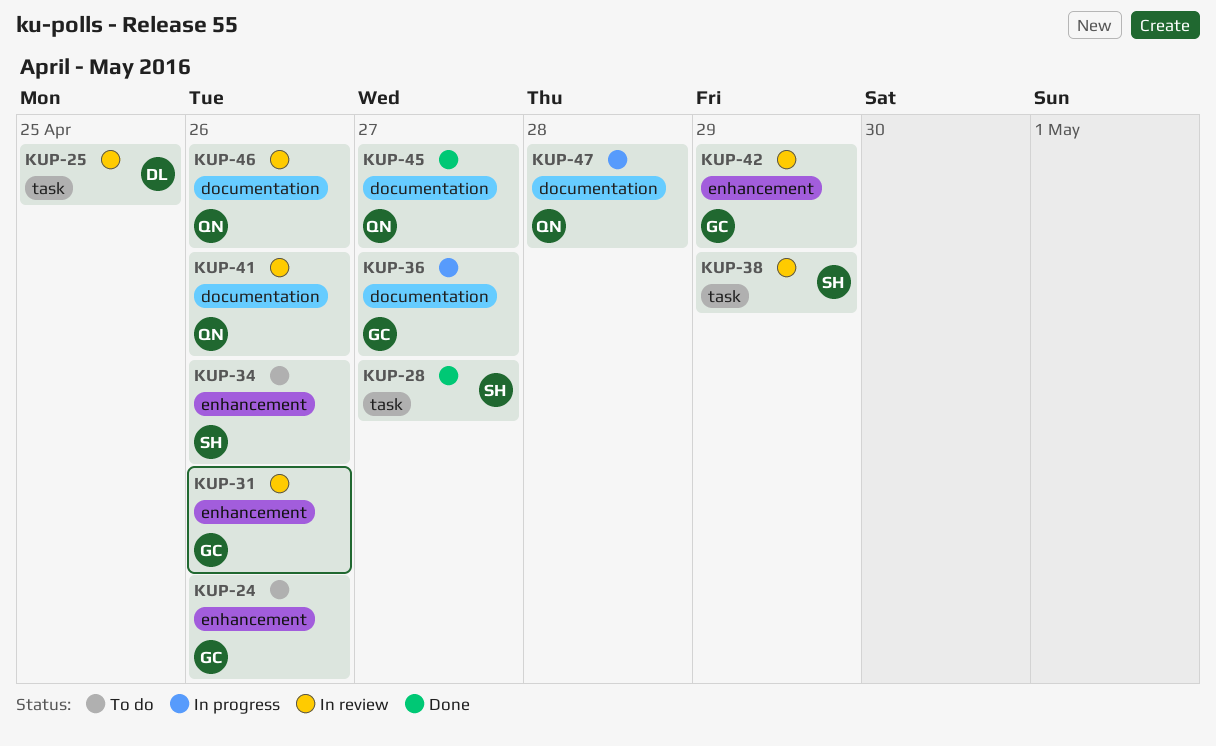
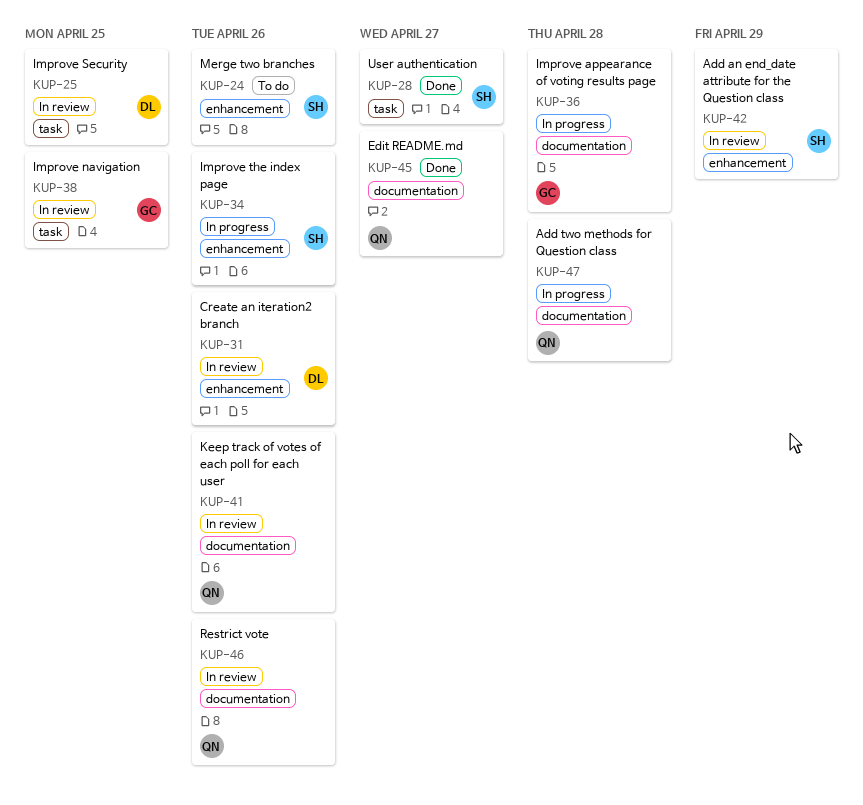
KUP-24, owner: GC -> SH
KUP-31, owner: GC -> DL
KUP-34, status: To do -> In progress
KUP-36, due: Apr 27 -> Apr 28
KUP-38, owner: SH -> GC
KUP-38, due: Apr 29 -> Apr 25
KUP-42, owner: GC -> SH

